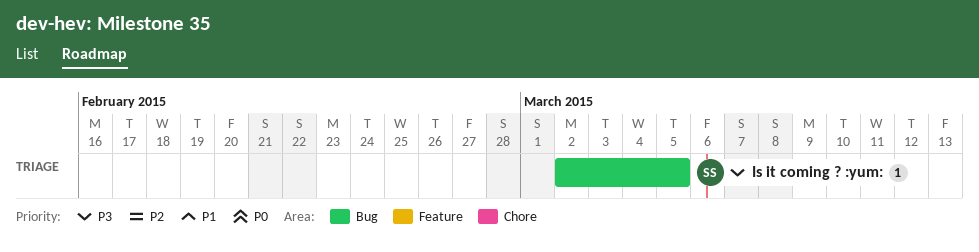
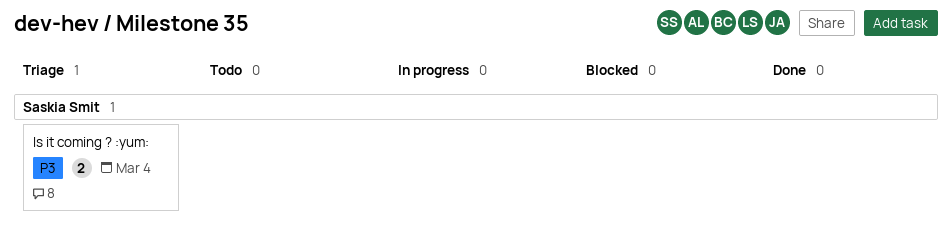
Is it coming ? :yum:, estimate: 1 -> 2
Is it coming ? :yum:, due: Mar 5 -> Mar 4

